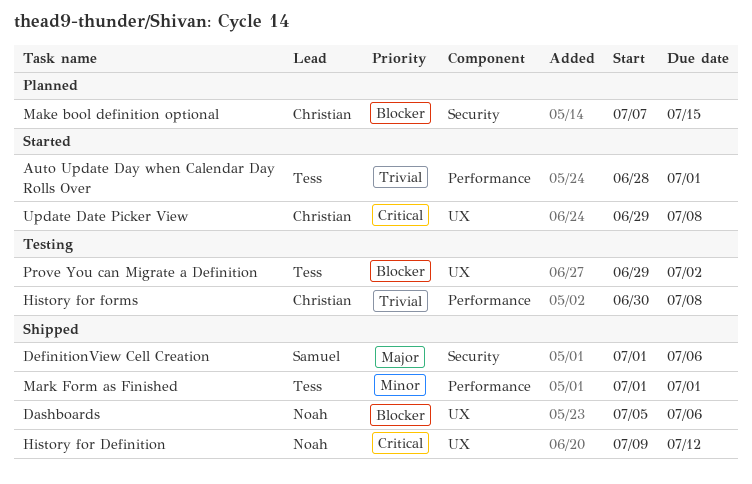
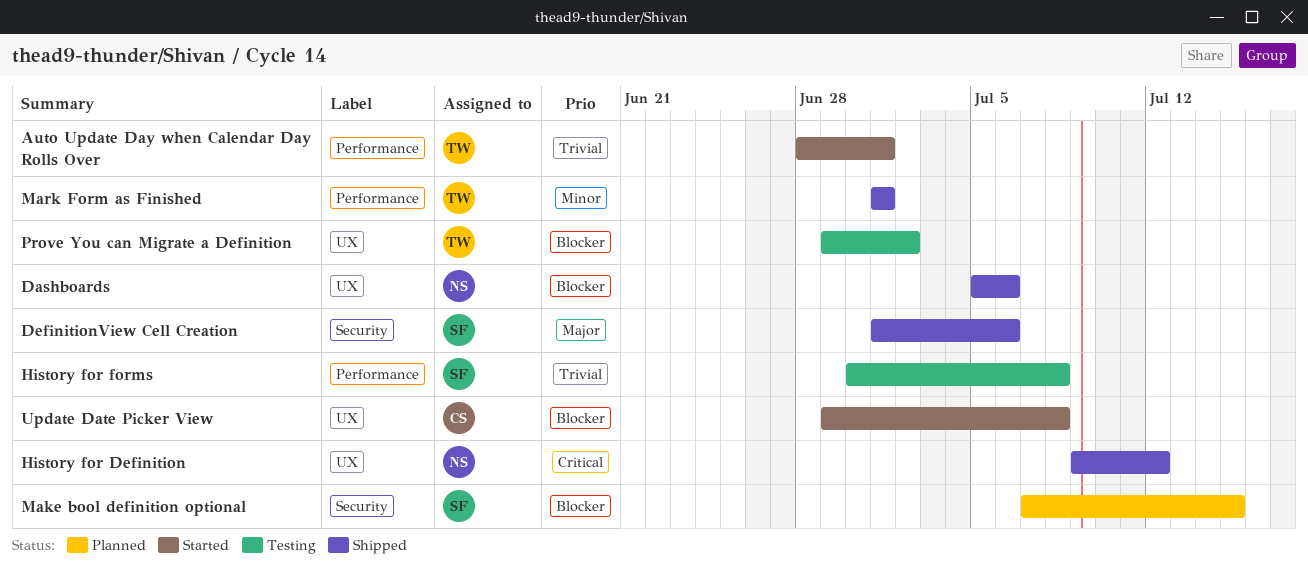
History for forms, owner: Christian -> Samuel
Make bool definition optional, owner: Christian -> Samuel
Update Date Picker View, priority: Critical -> Blocker

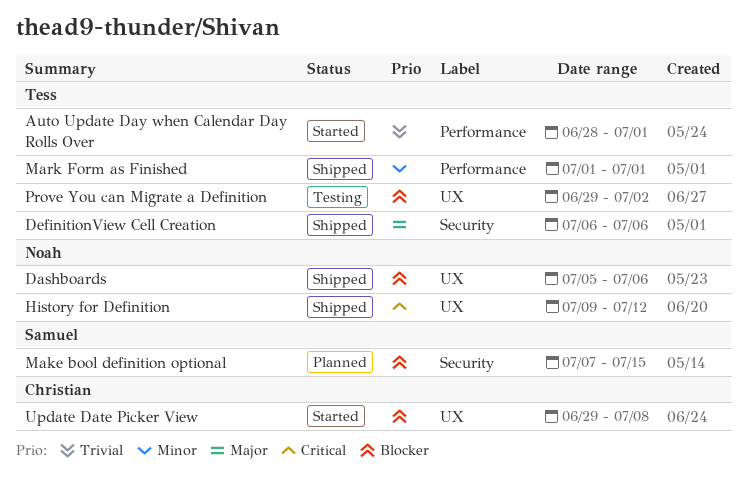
DefinitionView Cell Creation, owner: Samuel -> Tess
DefinitionView Cell Creation, start: Jul 1 -> Jul 6
History for forms: present -> none

